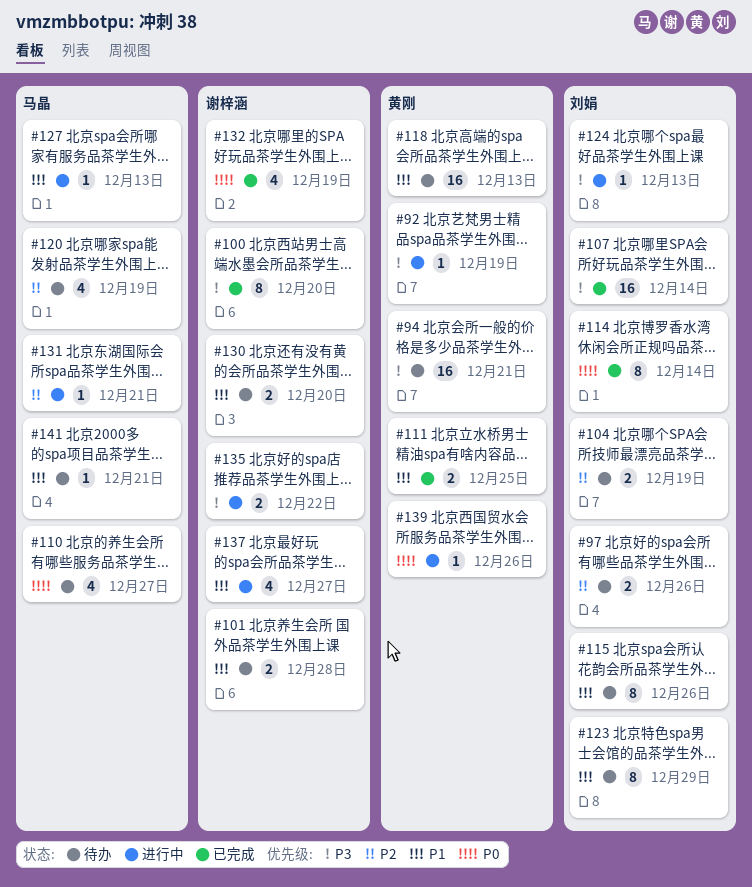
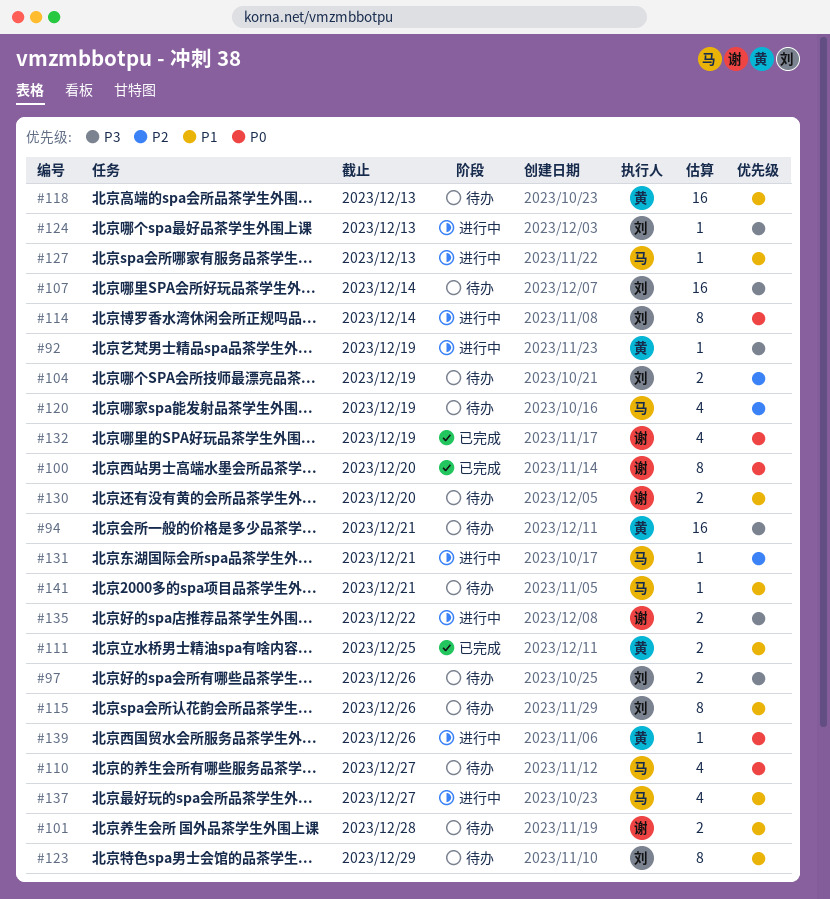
#97, priority: P2 -> P3
#100, priority: P3 -> P0
#107, status: 已完成 -> 待办
#114, status: 已完成 -> 进行中
#137, owner: 谢梓涵 -> 马晶

